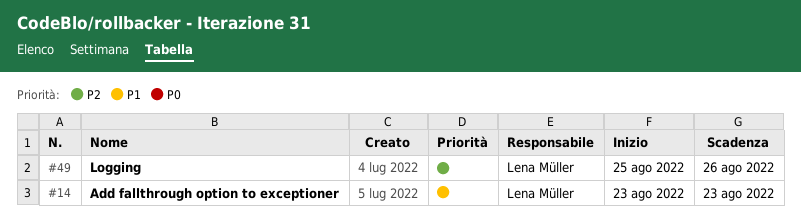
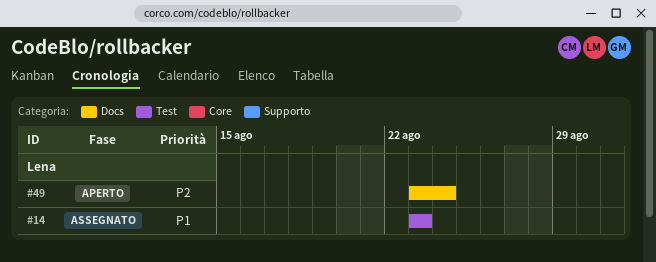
#49, start: Aug 25 -> Aug 23
#49, due: Aug 26 -> Aug 24

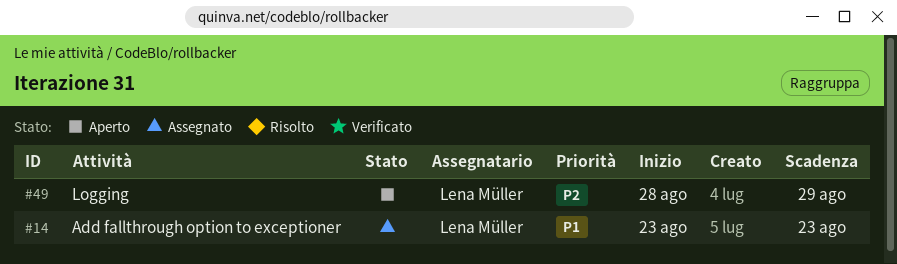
#49, start: Aug 23 -> Aug 28
#49, due: Aug 24 -> Aug 29

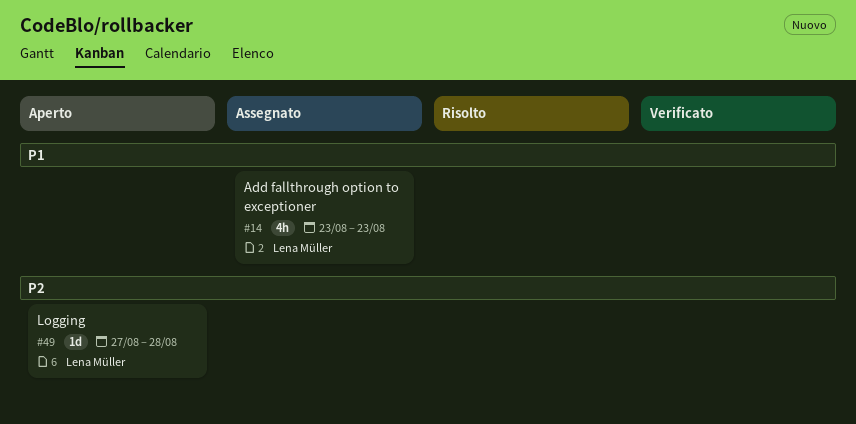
#49, start: Aug 28 -> Aug 27
#49, due: Aug 29 -> Aug 28

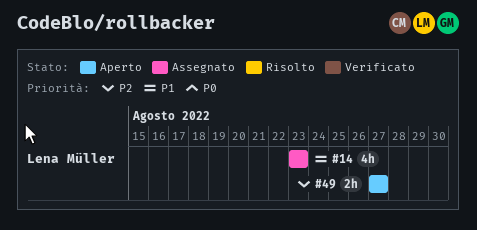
#49, estimate: 1d -> 2h
#49, due: Aug 28 -> Aug 27

